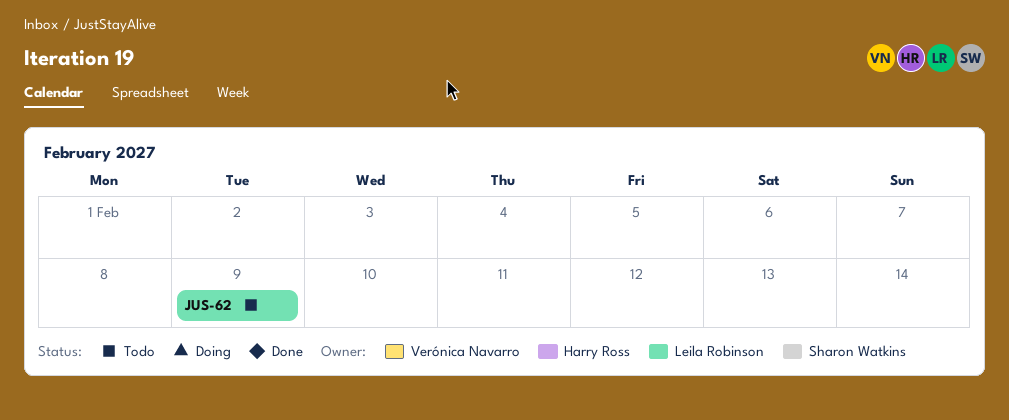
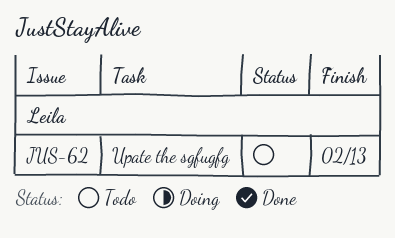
JUS-62, due: Feb 9 -> Feb 13

